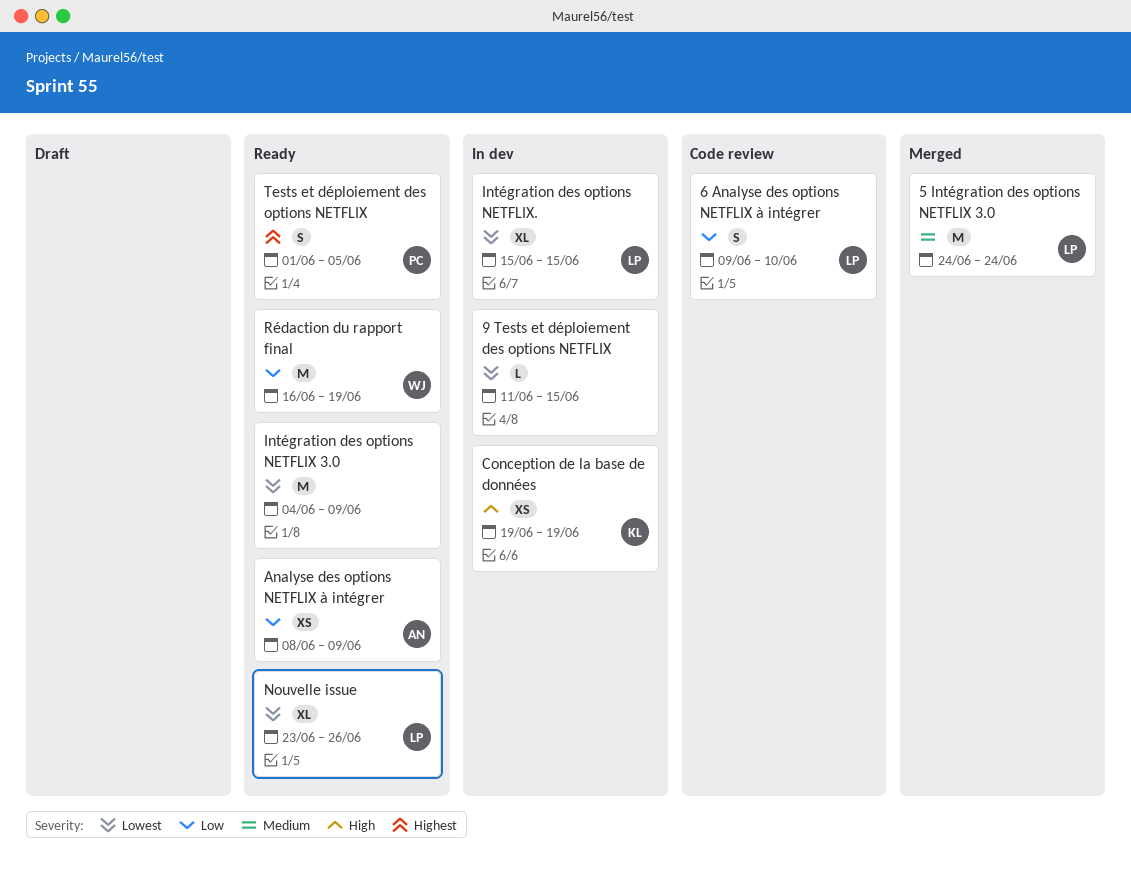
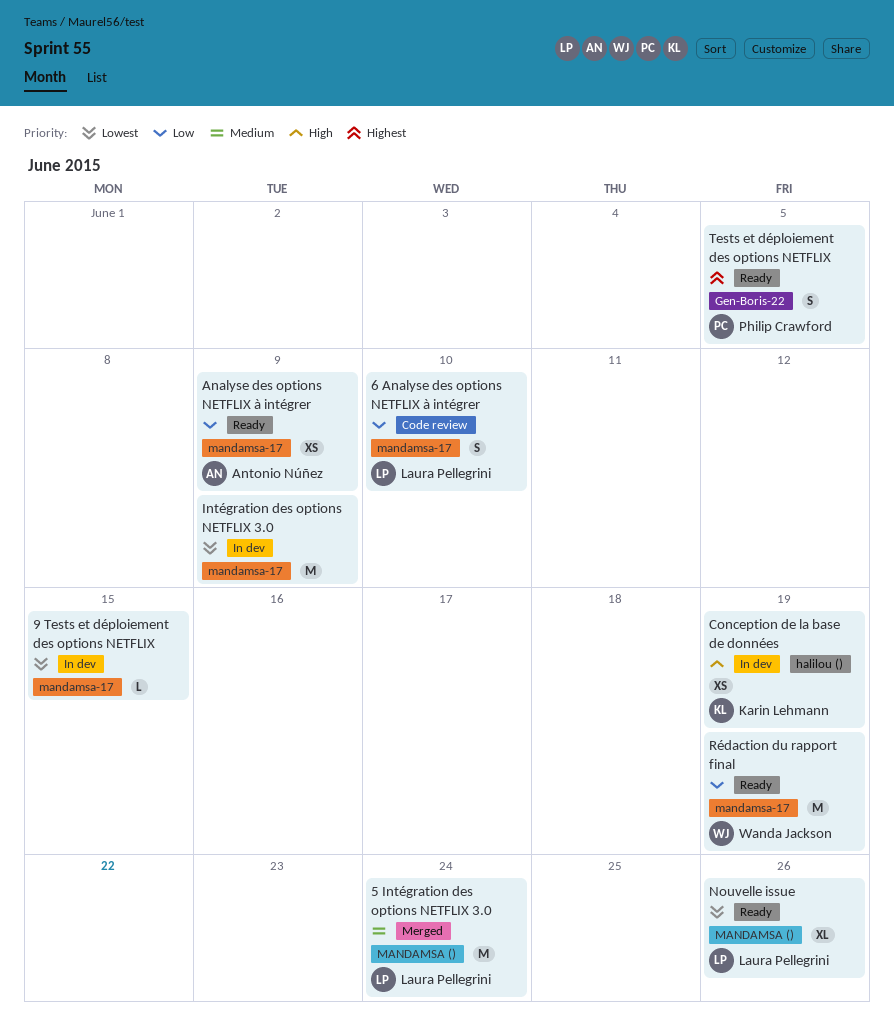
Intégration des options NETFLIX 3.0, status: Ready -> In dev
Intégration des options NETFLIX.: present -> none

